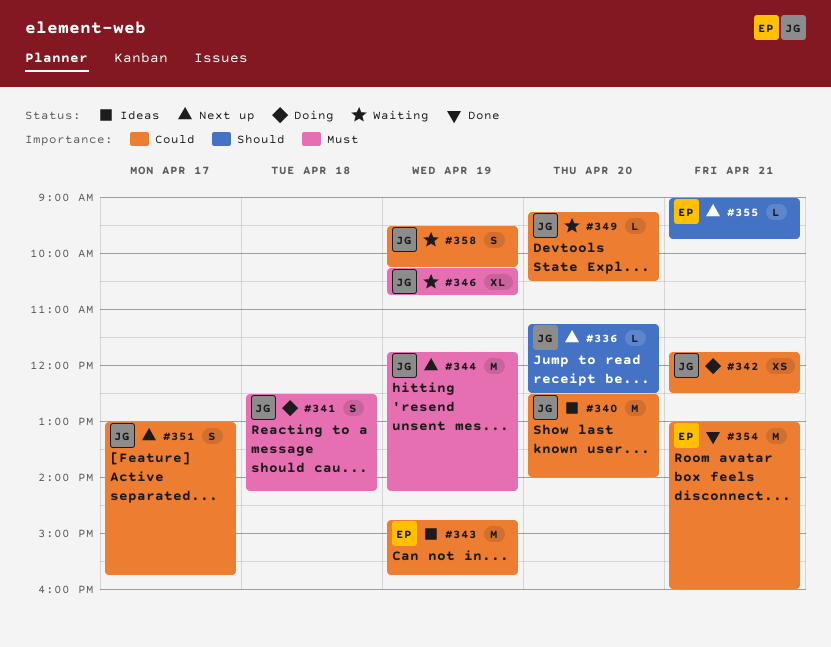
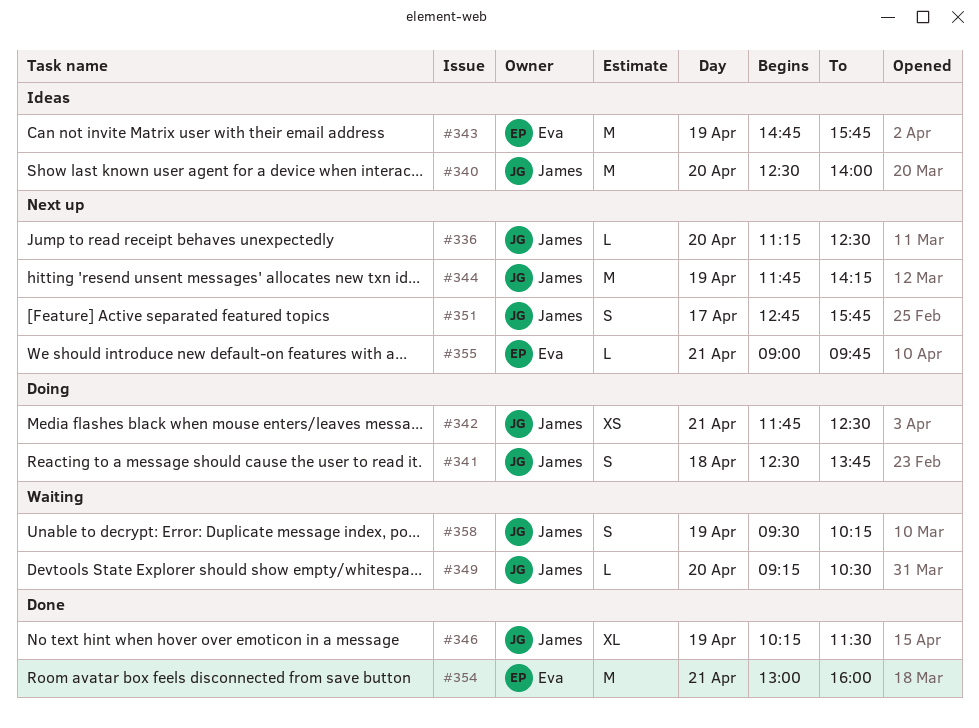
#341, ends: 14:15 -> 13:45
#346, status: Waiting -> Done
#346, ends: 10:45 -> 11:30
#351, begins: 13:00 -> 12:45

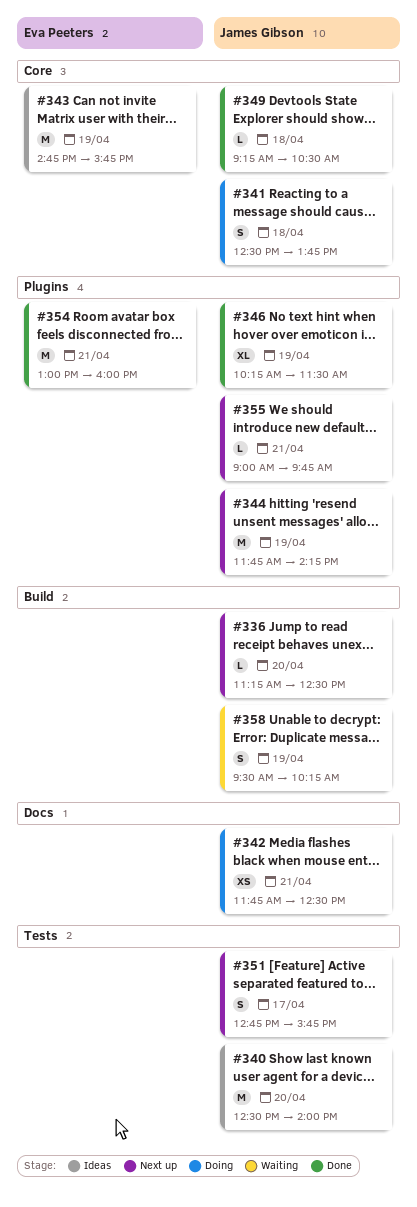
#349, status: Waiting -> Done
#349, day: Apr 20 -> Apr 18
#355, owner: Eva Peeters -> James Gibson

